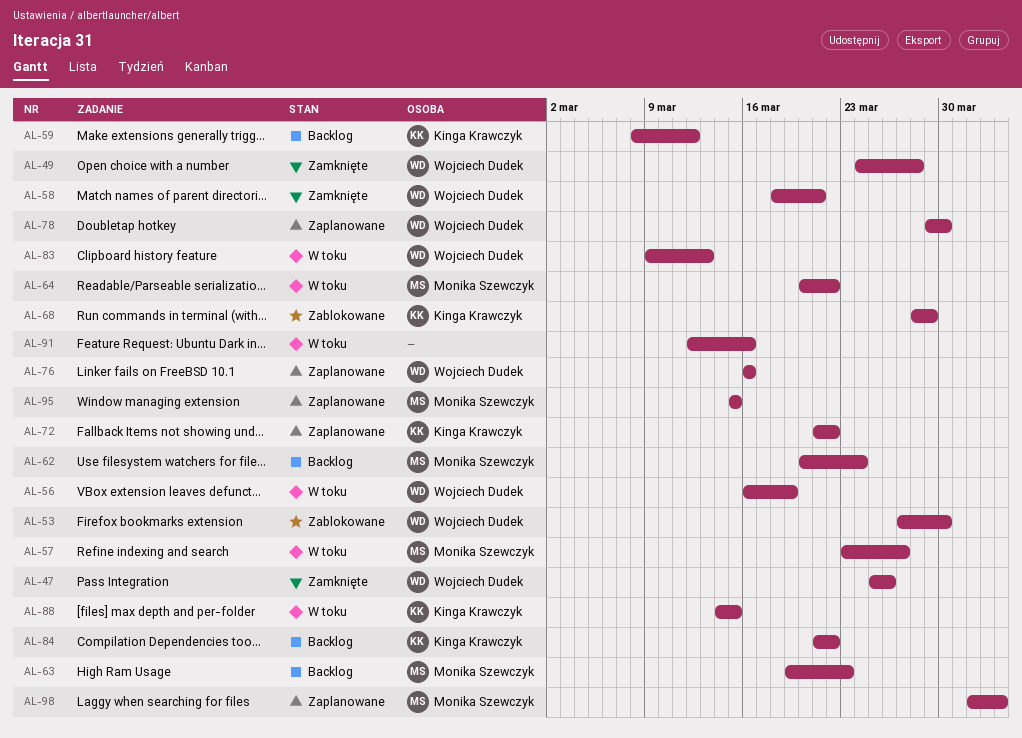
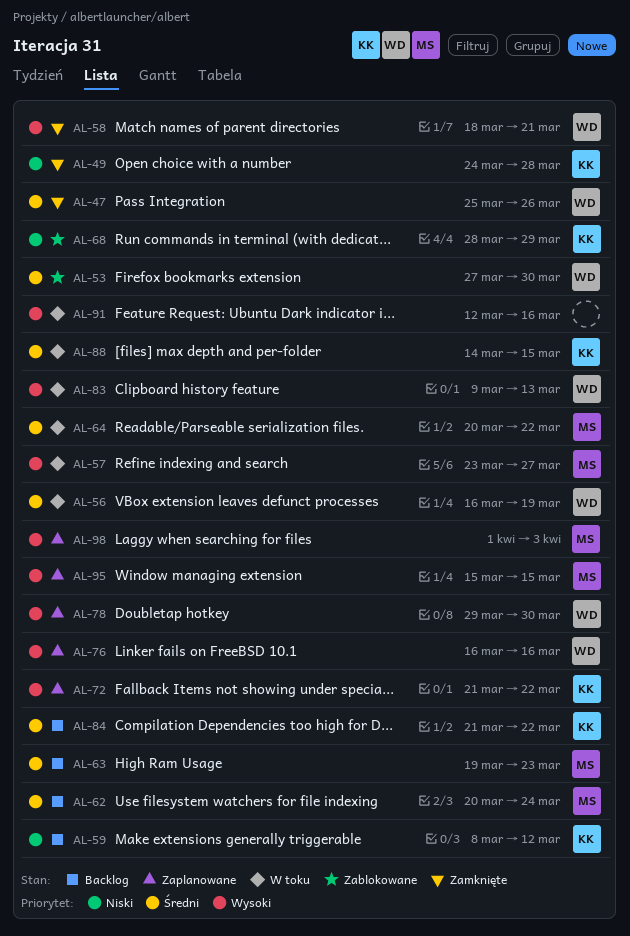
AL-49, owner: Wojciech Dudek -> Kinga Krawczyk

